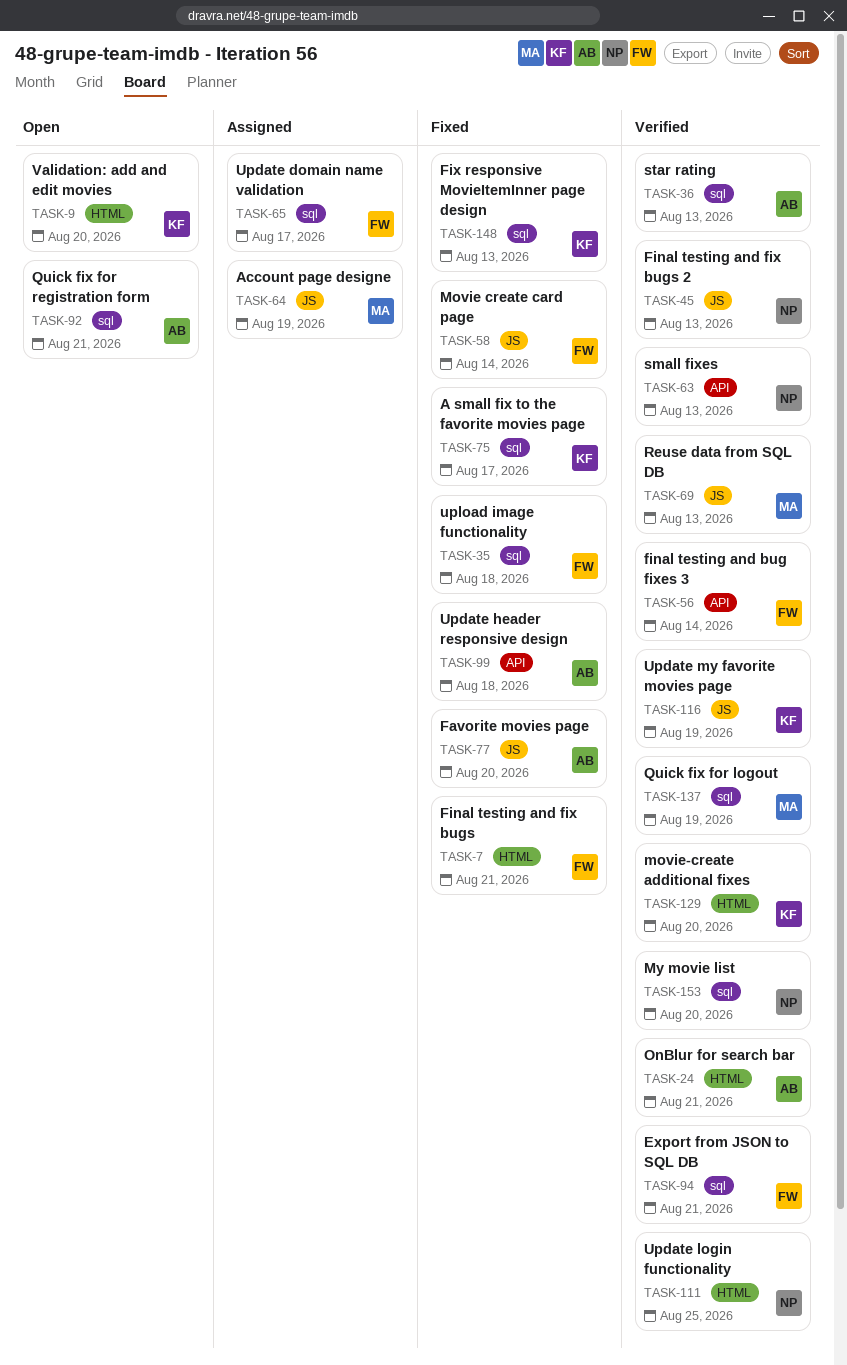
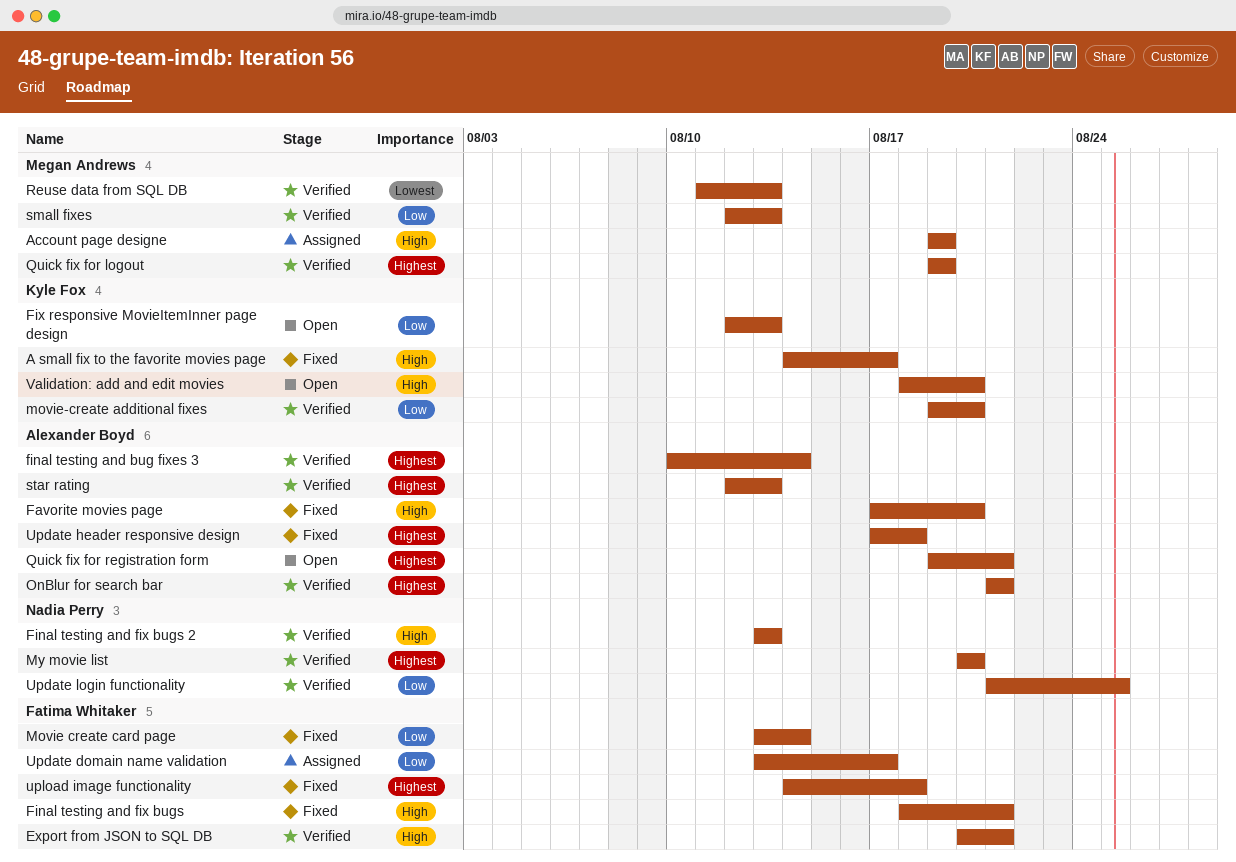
final testing and bug fixes 3, owner: Fatima Whitaker -> Alexander Boyd
Fix responsive MovieItemInner page design, status: Fixed -> Open
small fixes, owner: Nadia Perry -> Megan Andrews
Update my favorite movies page: present -> none

